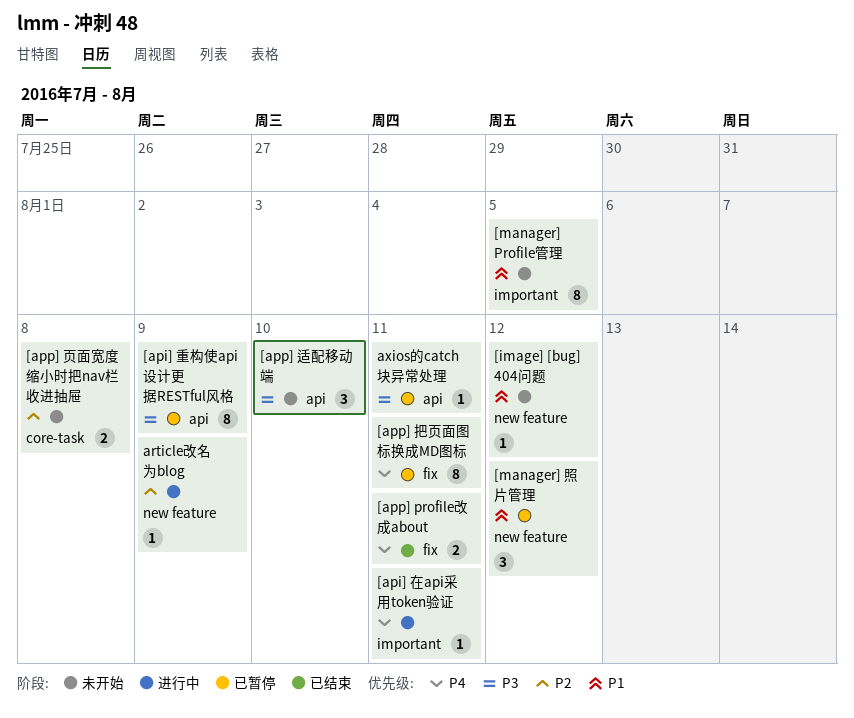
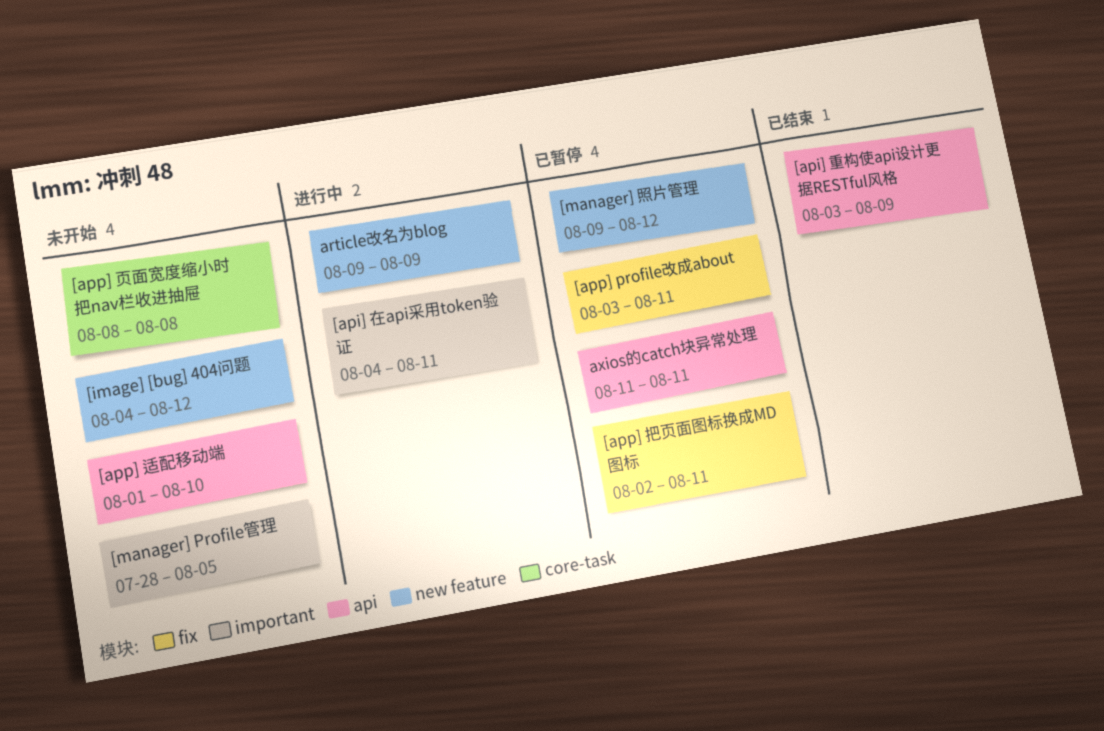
[api] 重构使api设计更据RESTful风格, status: 已暂停 -> 已结束
[app] profile改成about, status: 已结束 -> 已暂停

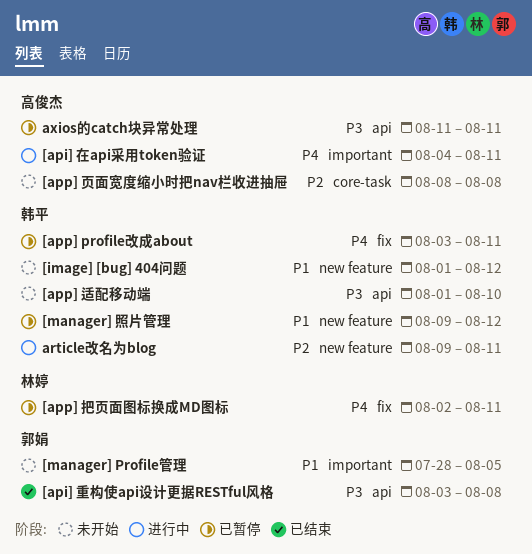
[api] 重构使api设计更据RESTful风格, due: Aug 9 -> Aug 8
[image] [bug] 404问题, start: Aug 4 -> Aug 1
article改名为blog, due: Aug 9 -> Aug 11

